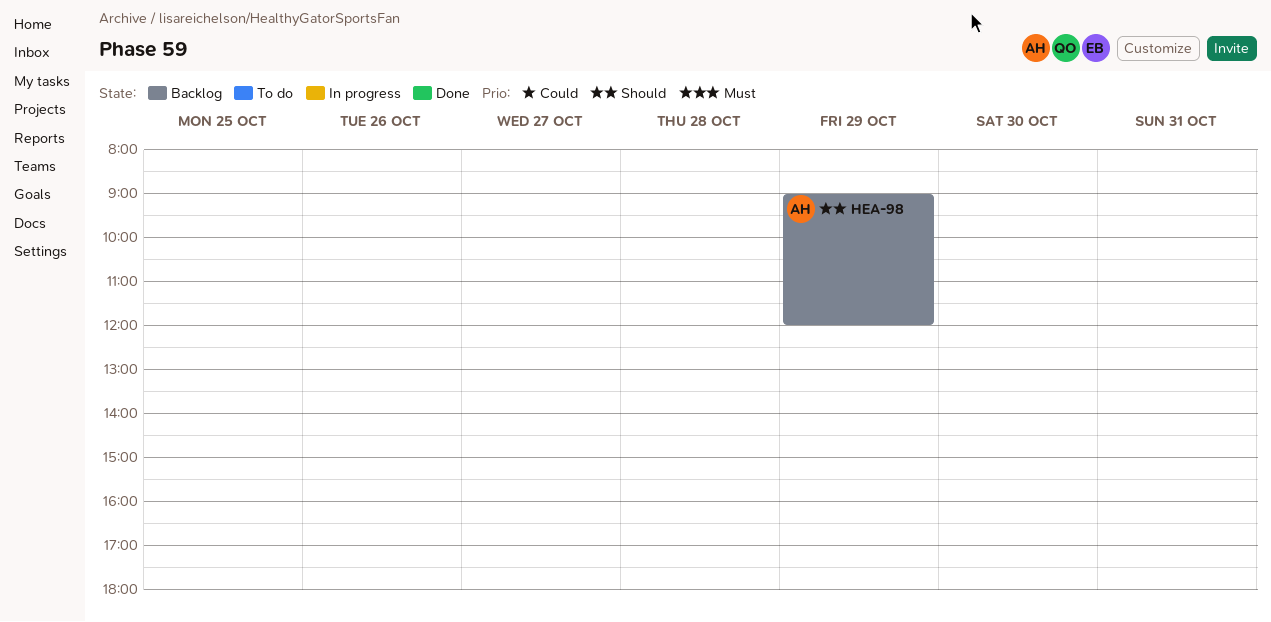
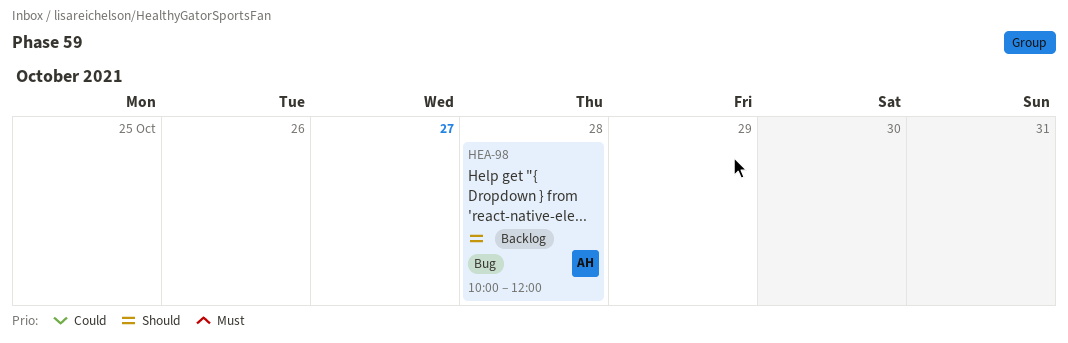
HEA-98, day: Oct 29 -> Oct 28
HEA-98, begins: 09:00 -> 10:00

